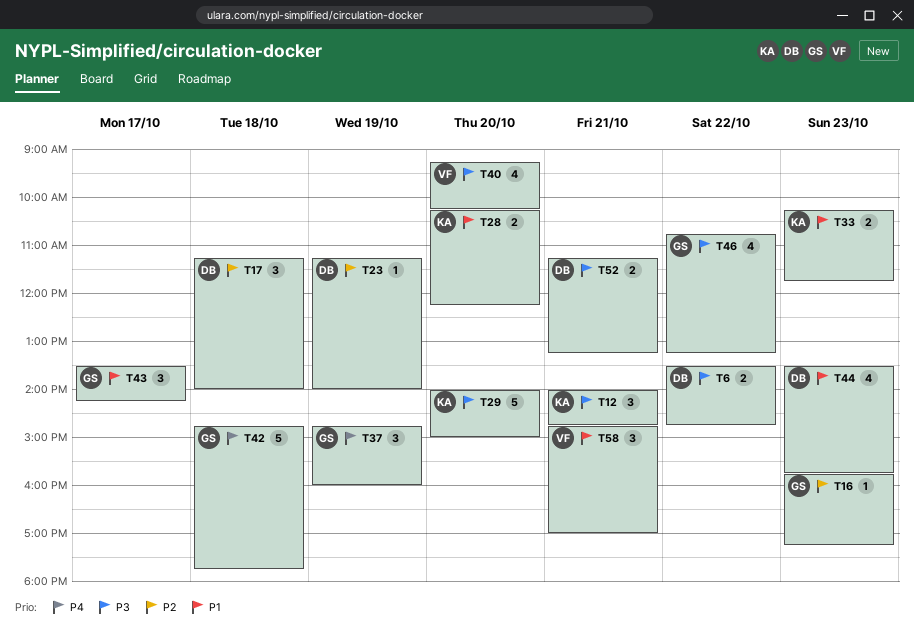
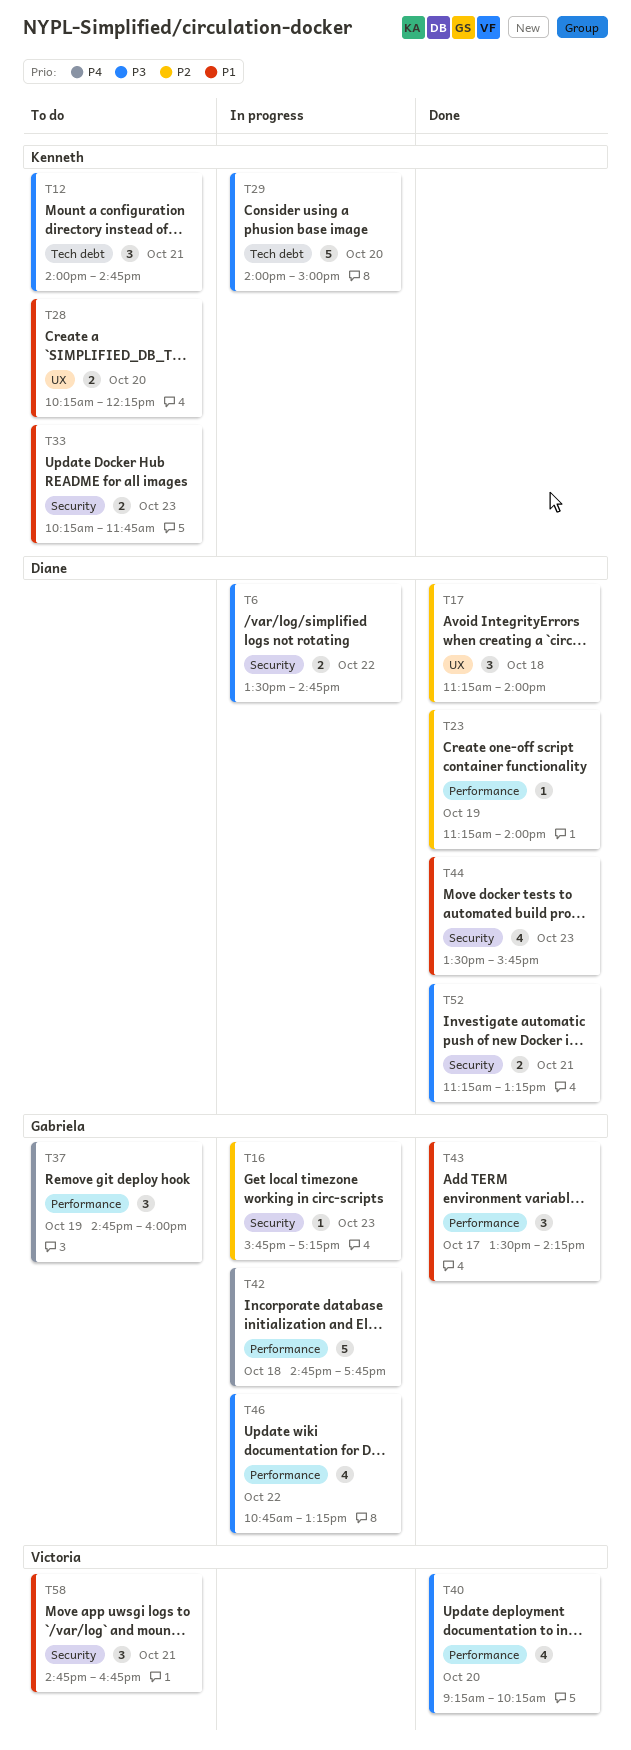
T58, ends: 17:00 -> 16:45

